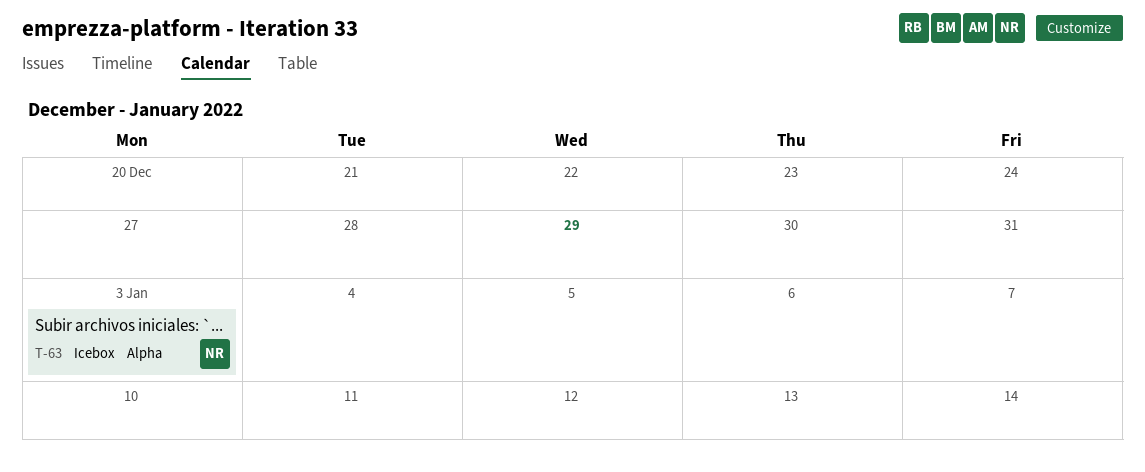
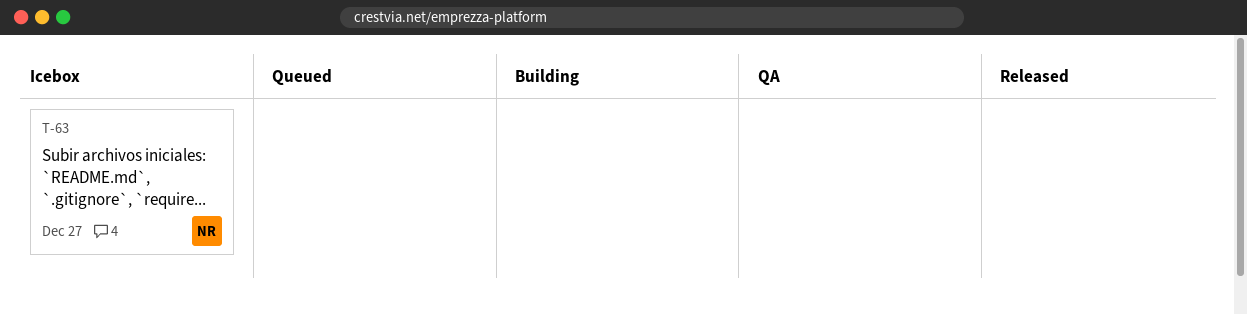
T-63, due: Jan 3 -> Dec 27

